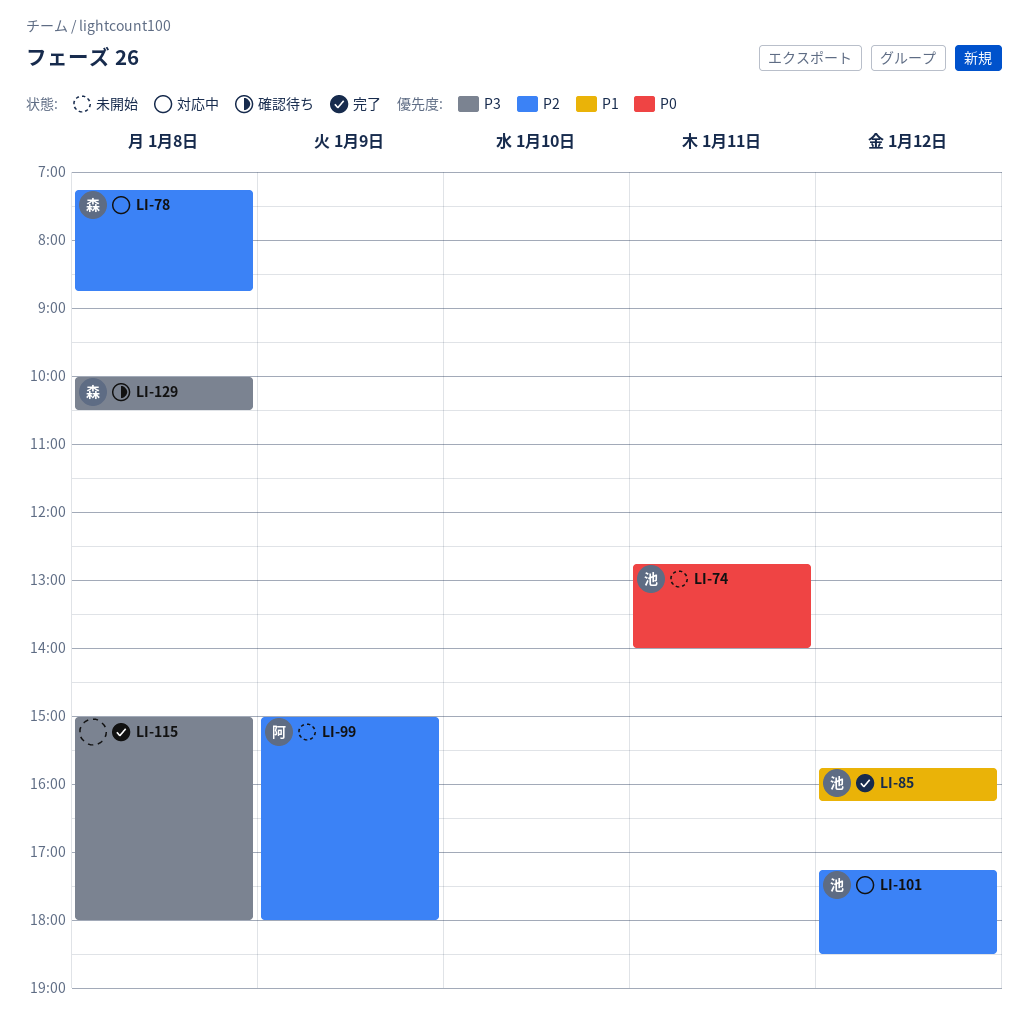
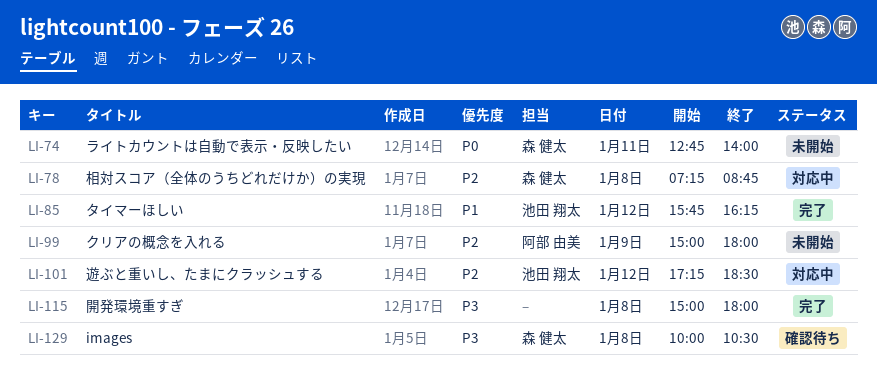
LI-74, owner: 池田 翔太 -> 森 健太

